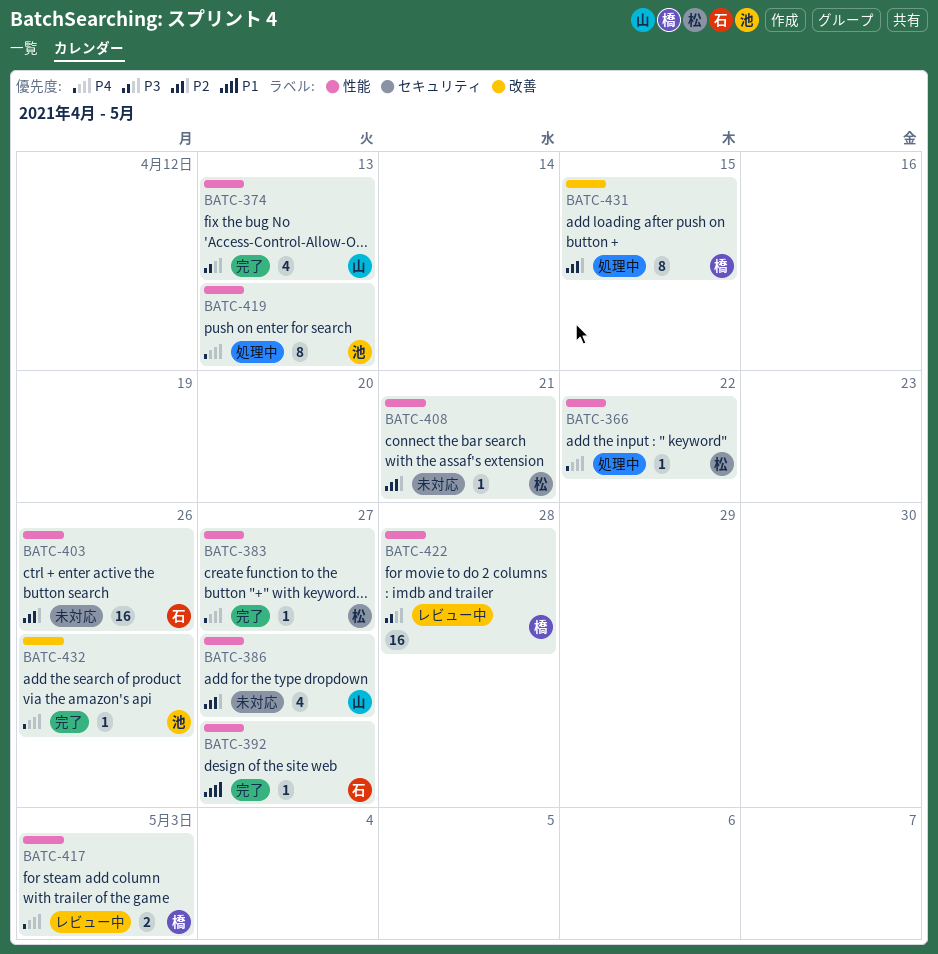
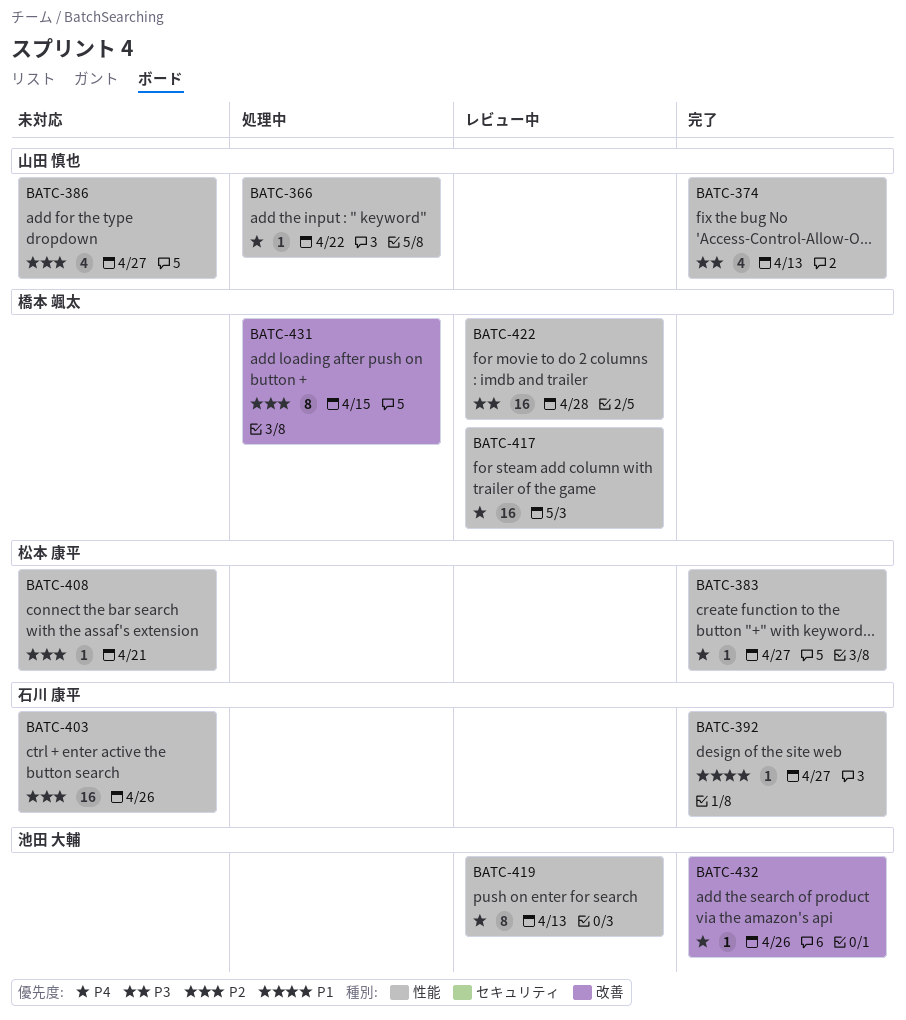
BATC-366, owner: 松本 康平 -> 山田 慎也
BATC-417, estimate: 2 -> 16
BATC-419, status: 処理中 -> レビュー中

